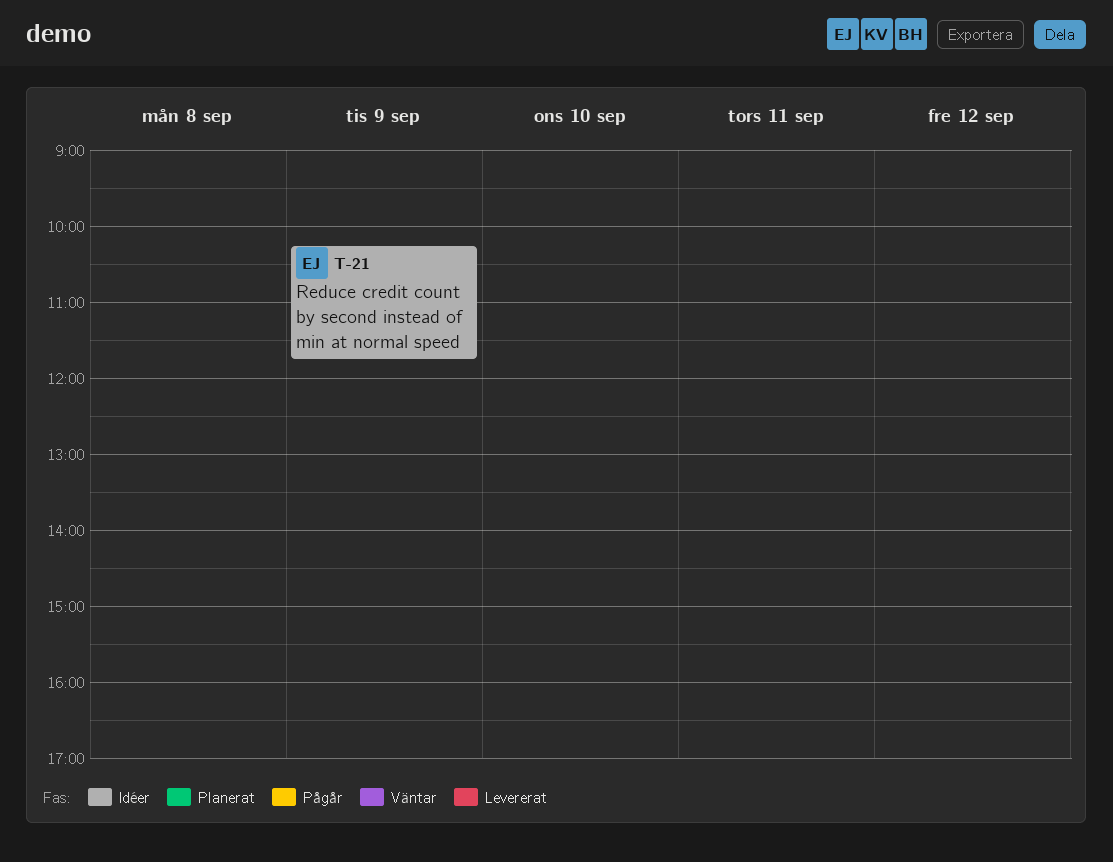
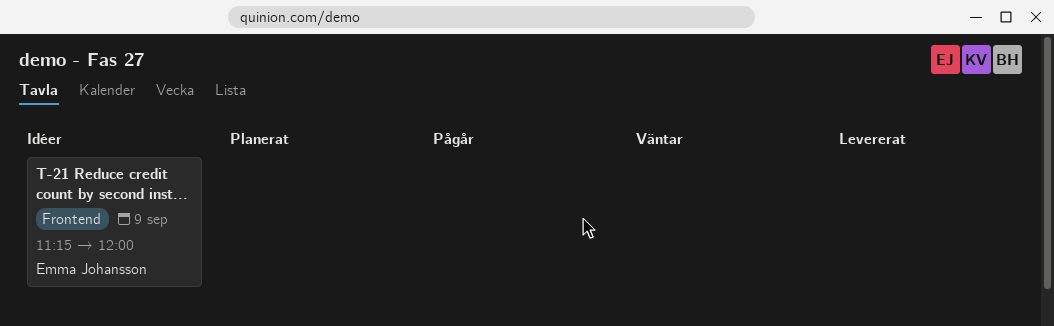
T-21, begins: 10:15 -> 11:15
T-21, ends: 11:45 -> 12:00

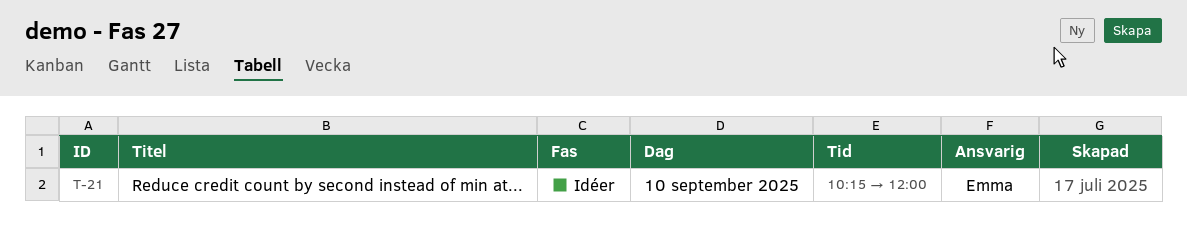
T-21, day: Sep 9 -> Sep 10
T-21, begins: 11:15 -> 10:15

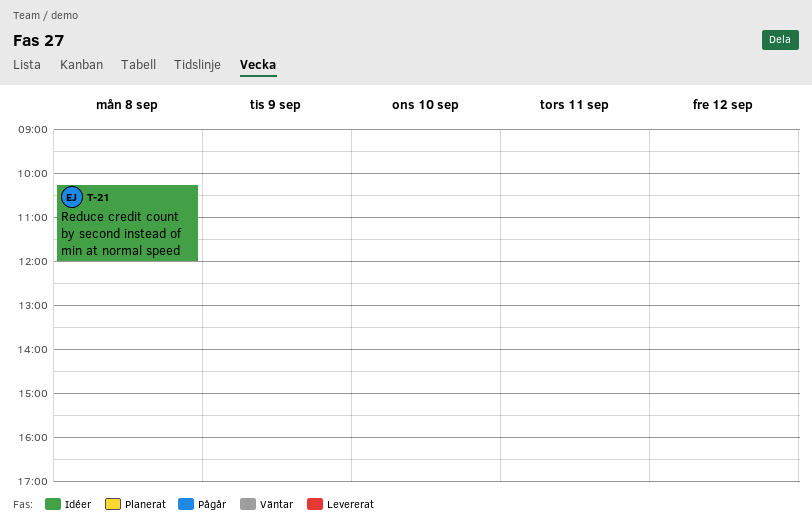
T-21, day: Sep 10 -> Sep 8

